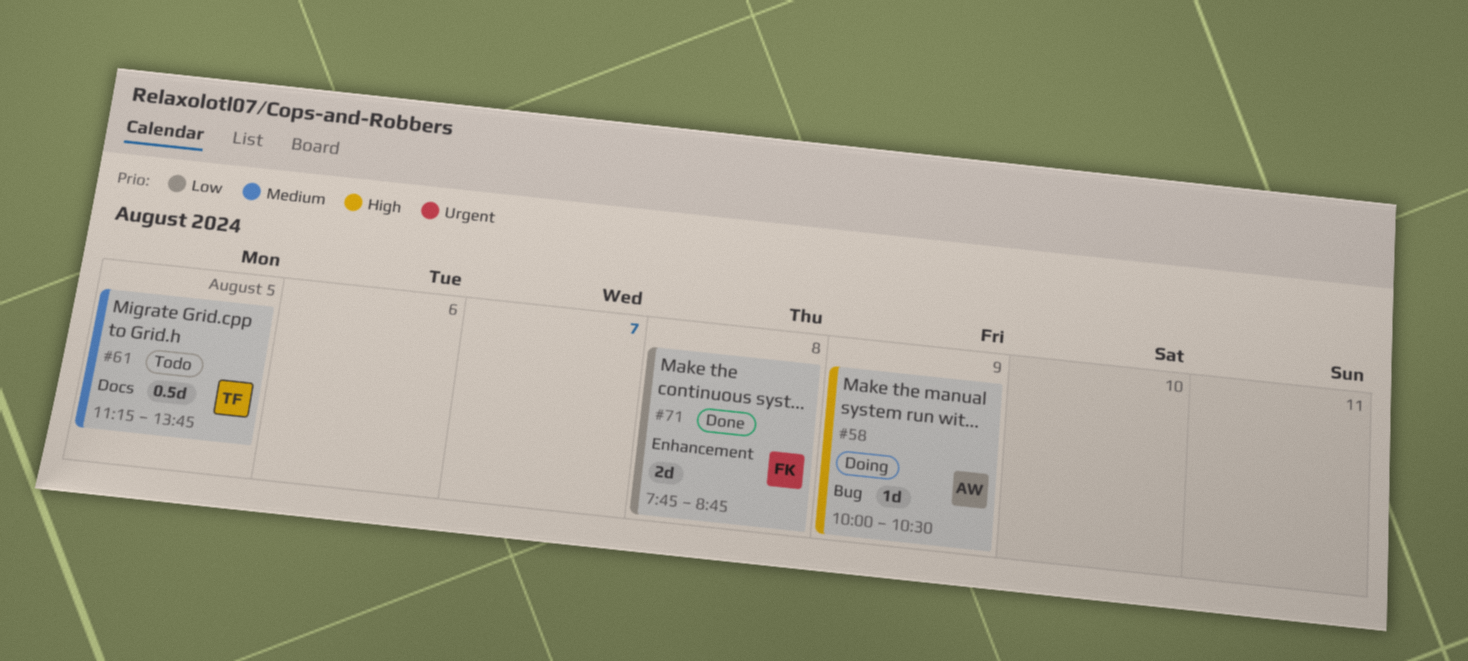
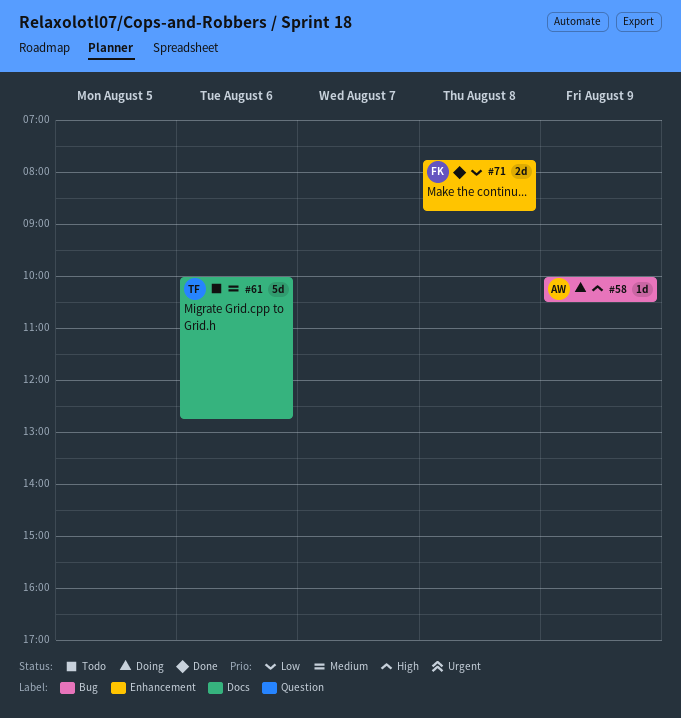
#61, estimate: 0.5d -> 5d
#61, day: Aug 5 -> Aug 6
#61, begins: 11:15 -> 10:00
#61, ends: 13:45 -> 12:45

